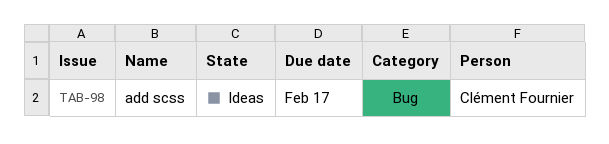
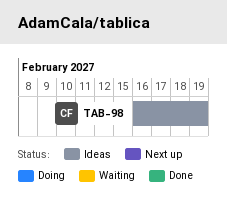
TAB-98, due: Feb 17 -> Feb 19

